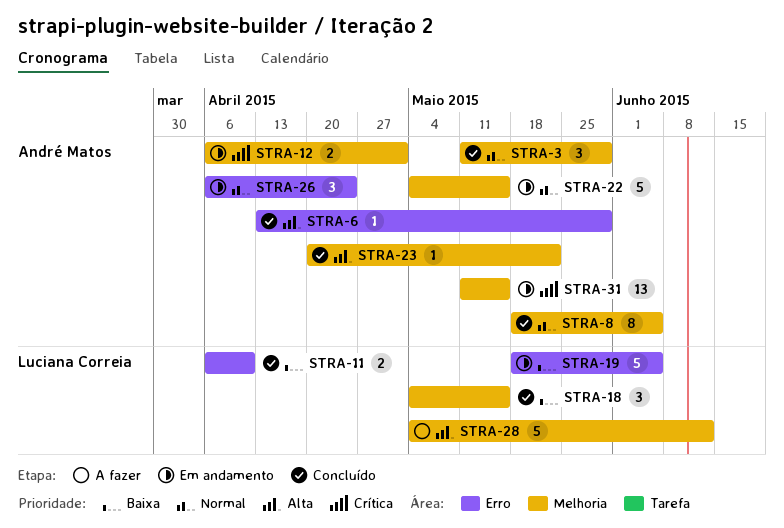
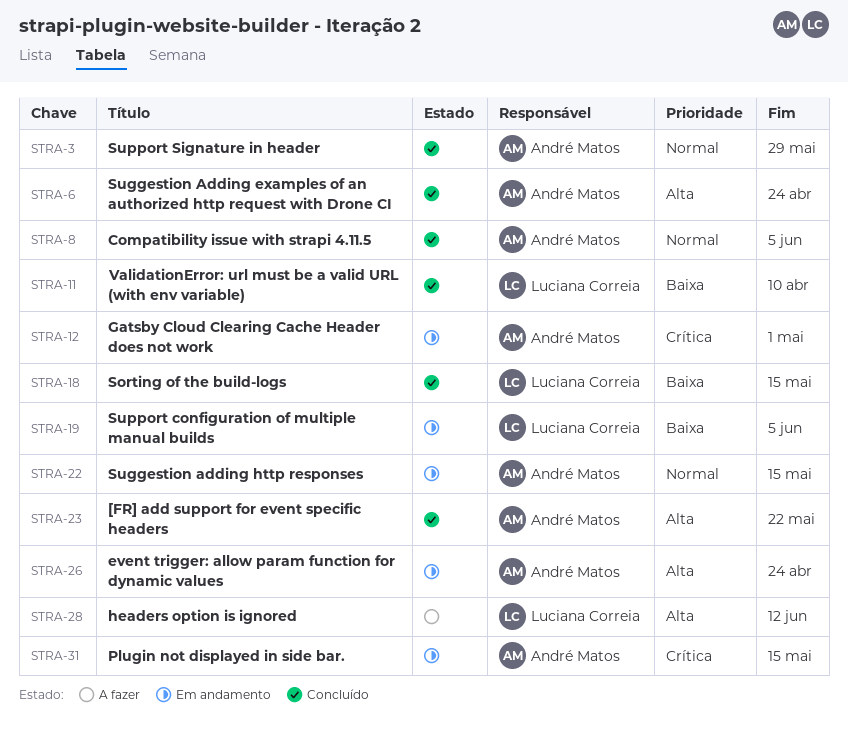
STRA-6, due: May 29 -> Apr 24
STRA-26, priority: Normal -> Alta

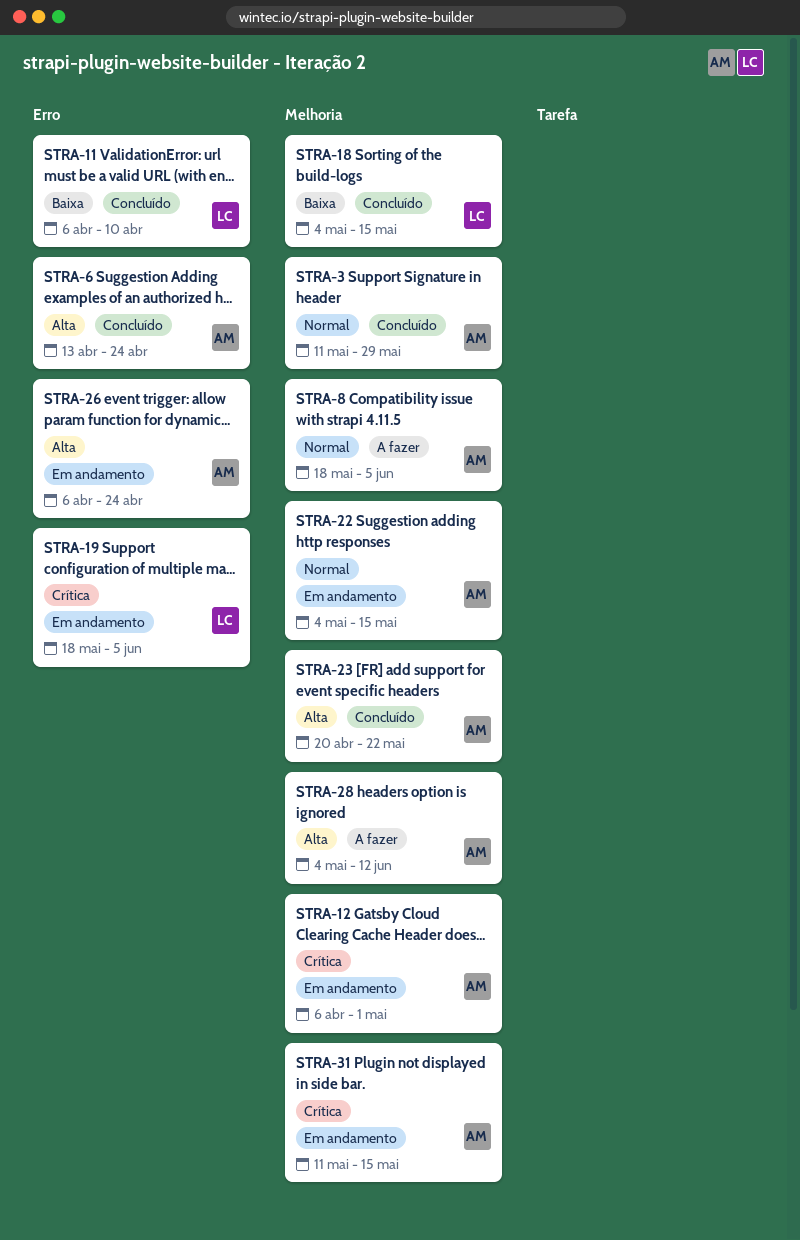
STRA-8, status: Concluído -> A fazer
STRA-19, priority: Baixa -> Crítica
STRA-28, owner: Luciana Correia -> André Matos

